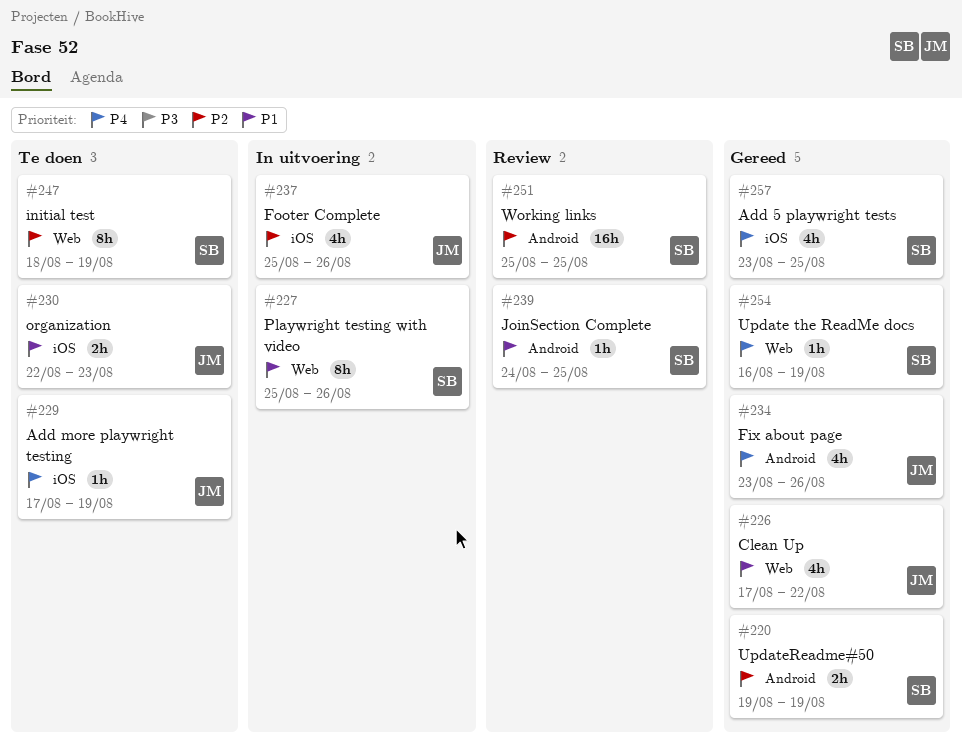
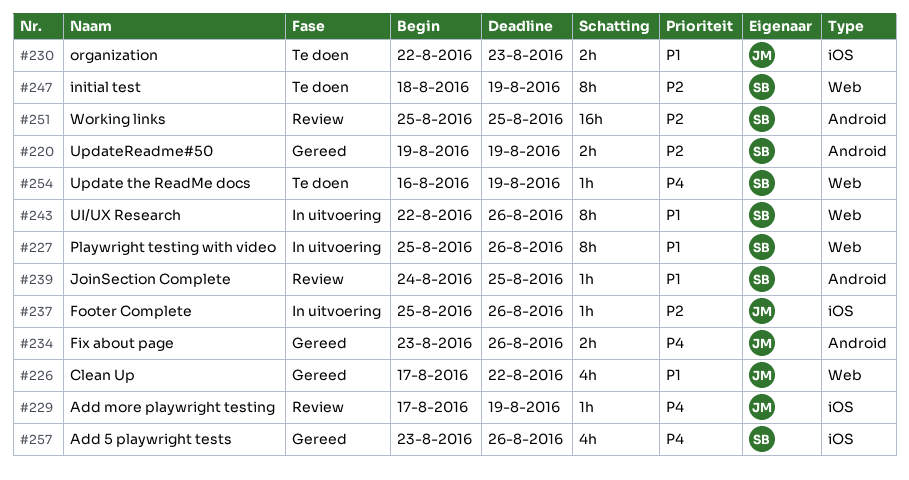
#229, status: Te doen -> Review
#234, estimate: 4h -> 2h
#237, estimate: 4h -> 1h
#243: none -> present
#254, status: Gereed -> Te doen
#257, due: Aug 25 -> Aug 26

